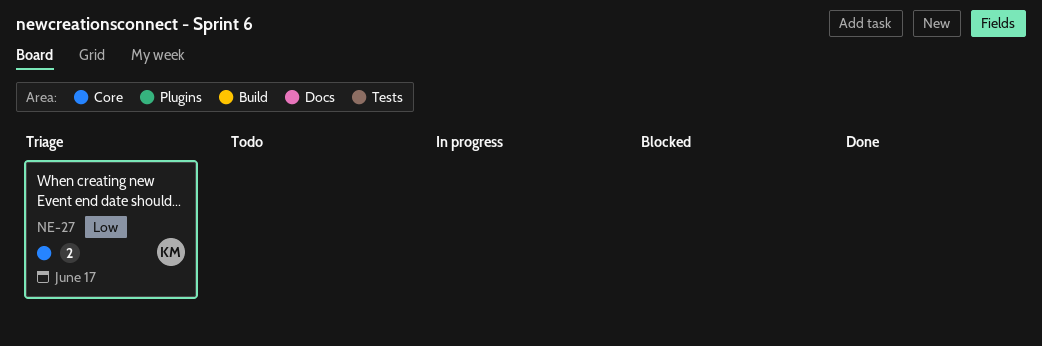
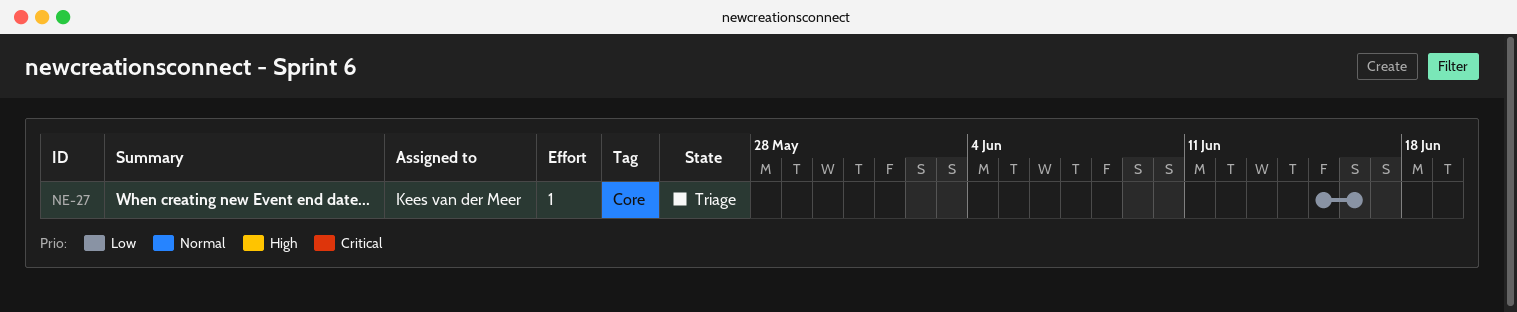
NE-27, estimate: 2 -> 1
NE-27, due: Jun 17 -> Jun 16

